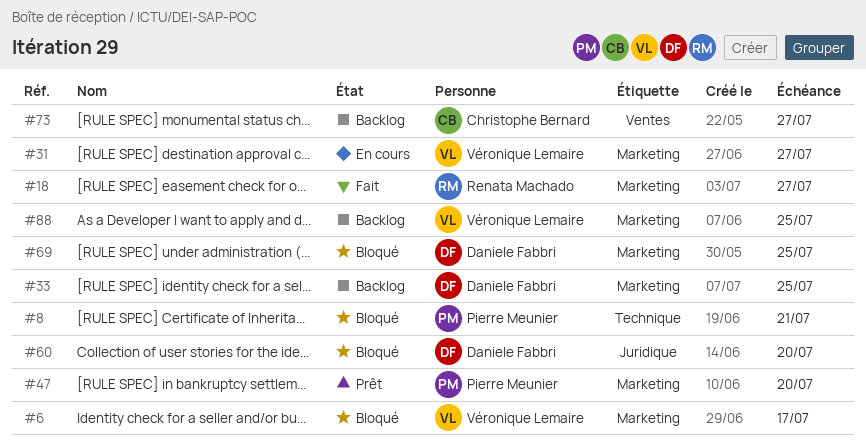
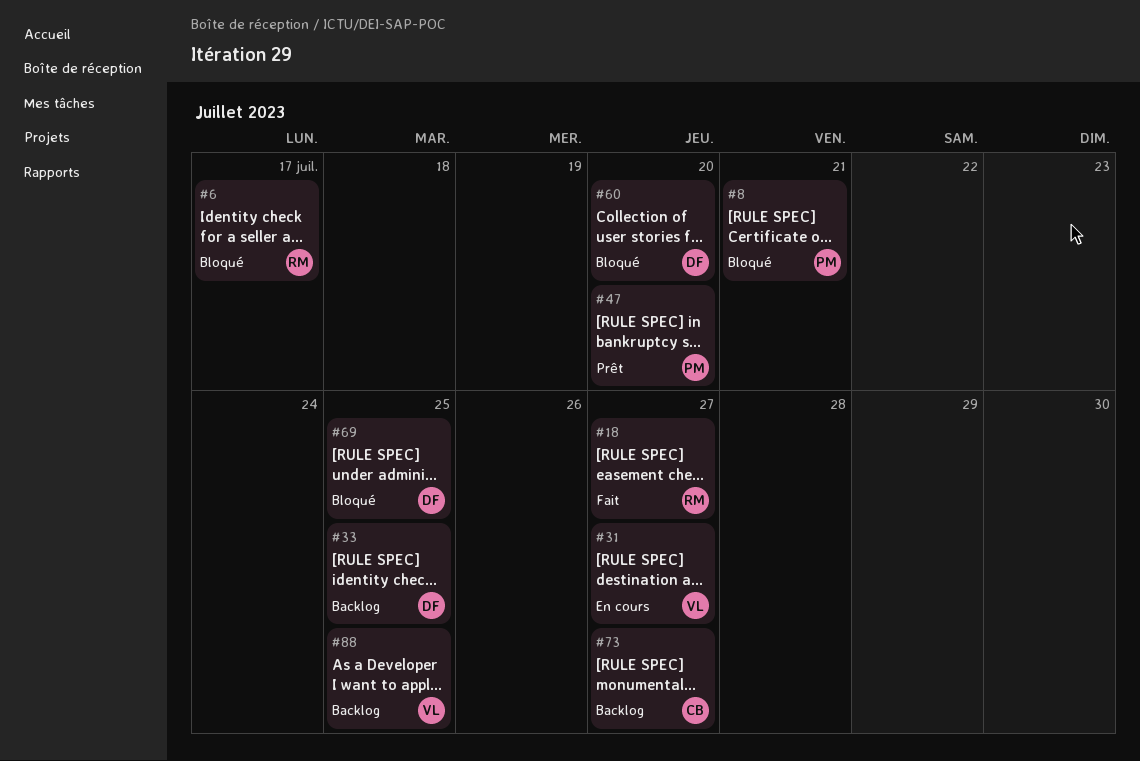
#6, owner: Véronique Lemaire -> Renata Machado

